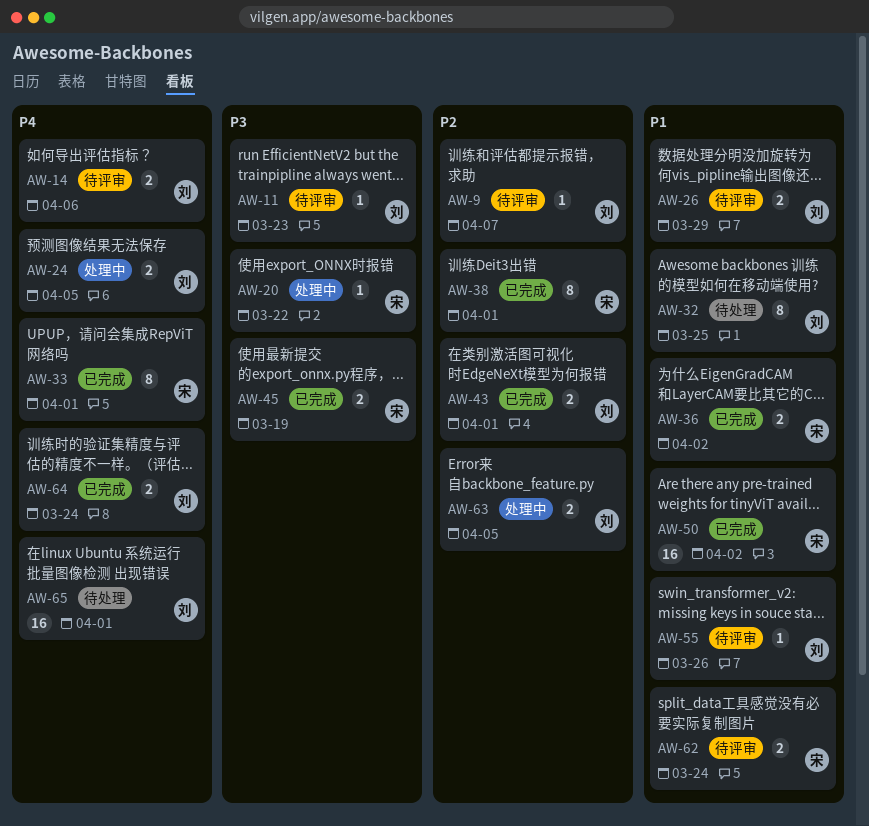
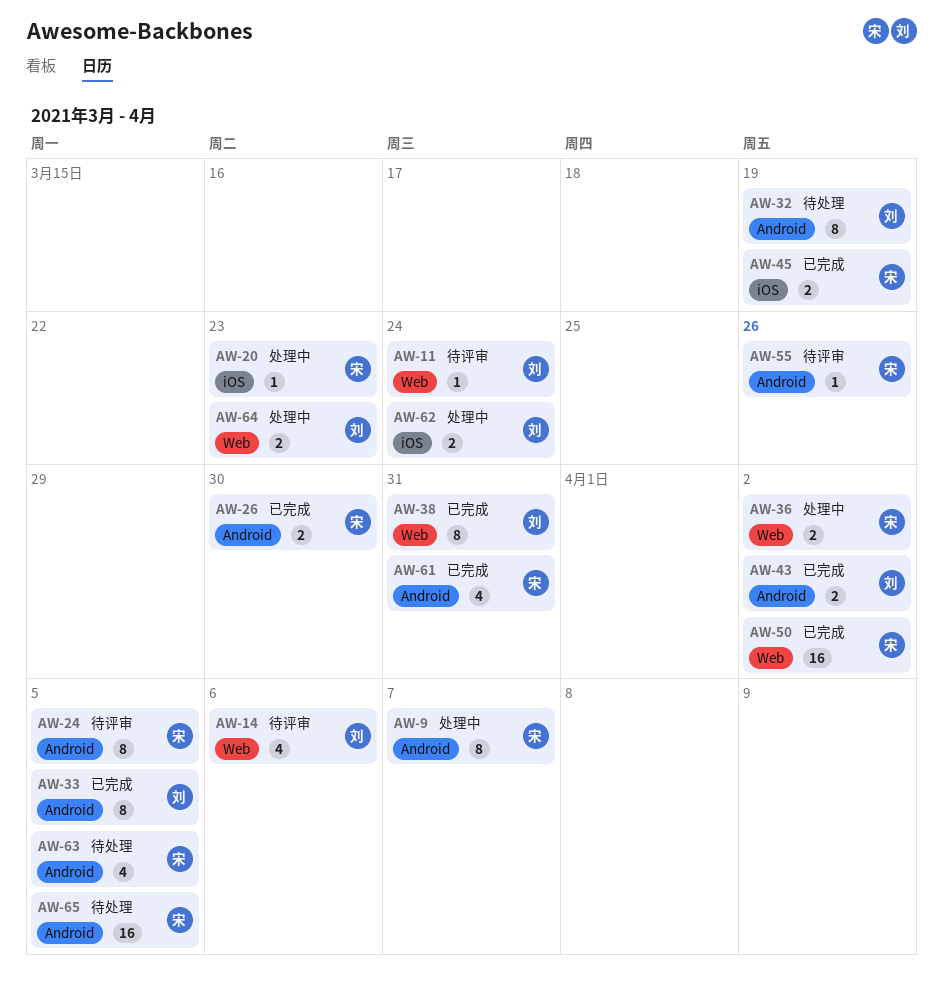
AW-9, status: 待评审 -> 处理中
AW-9, owner: 刘 -> 宋
AW-9, estimate: 1 -> 8
AW-11, due: Mar 23 -> Mar 24
AW-14, estimate: 2 -> 4
AW-20, due: Mar 22 -> Mar 23
AW-24, status: 处理中 -> 待评审
AW-24, owner: 刘 -> 宋
AW-24, estimate: 2 -> 8
AW-26, status: 待评审 -> 已完成
AW-26, owner: 刘 -> 宋
AW-26, due: Mar 29 -> Mar 30
AW-32, due: Mar 25 -> Mar 19
AW-33, owner: 宋 -> 刘
AW-33, due: Apr 1 -> Apr 5
AW-36, status: 已完成 -> 处理中
AW-38, owner: 宋 -> 刘
AW-38, due: Apr 1 -> Mar 31
AW-43, due: Apr 1 -> Apr 2
AW-55, owner: 刘 -> 宋
AW-61: none -> present
AW-62, status: 待评审 -> 处理中
AW-62, owner: 宋 -> 刘
AW-63, status: 处理中 -> 待处理
AW-63, owner: 刘 -> 宋
AW-63, estimate: 2 -> 4
AW-64, status: 已完成 -> 处理中
AW-64, due: Mar 24 -> Mar 23
AW-65, owner: 刘 -> 宋
AW-65, due: Apr 1 -> Apr 5

